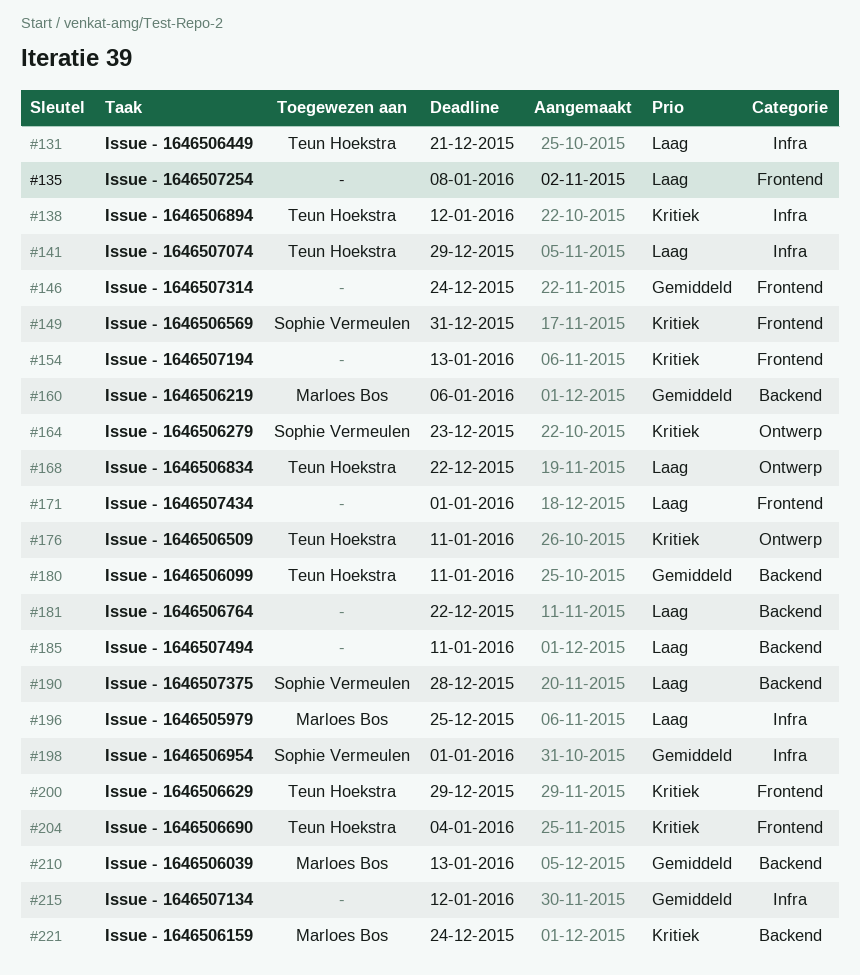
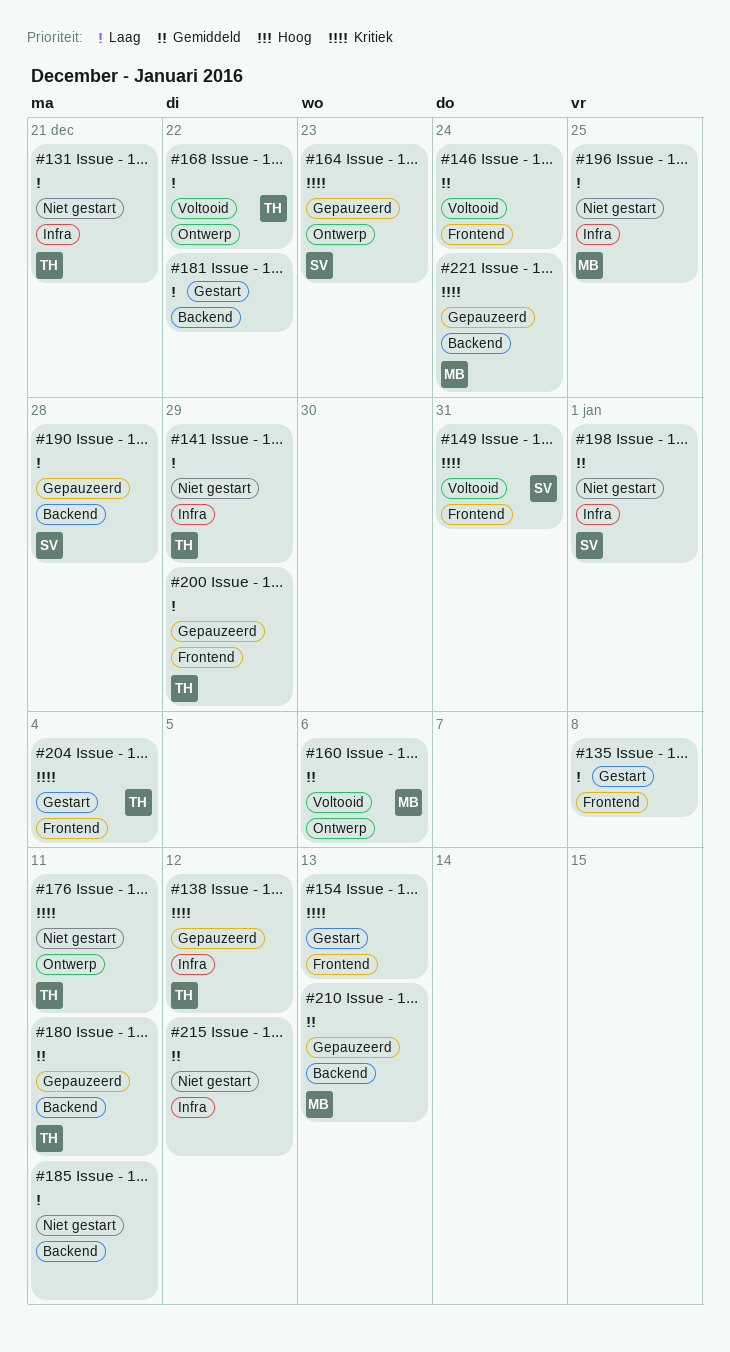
#160, label: Backend -> Ontwerp
#171: present -> none
#200, priority: Kritiek -> Laag

